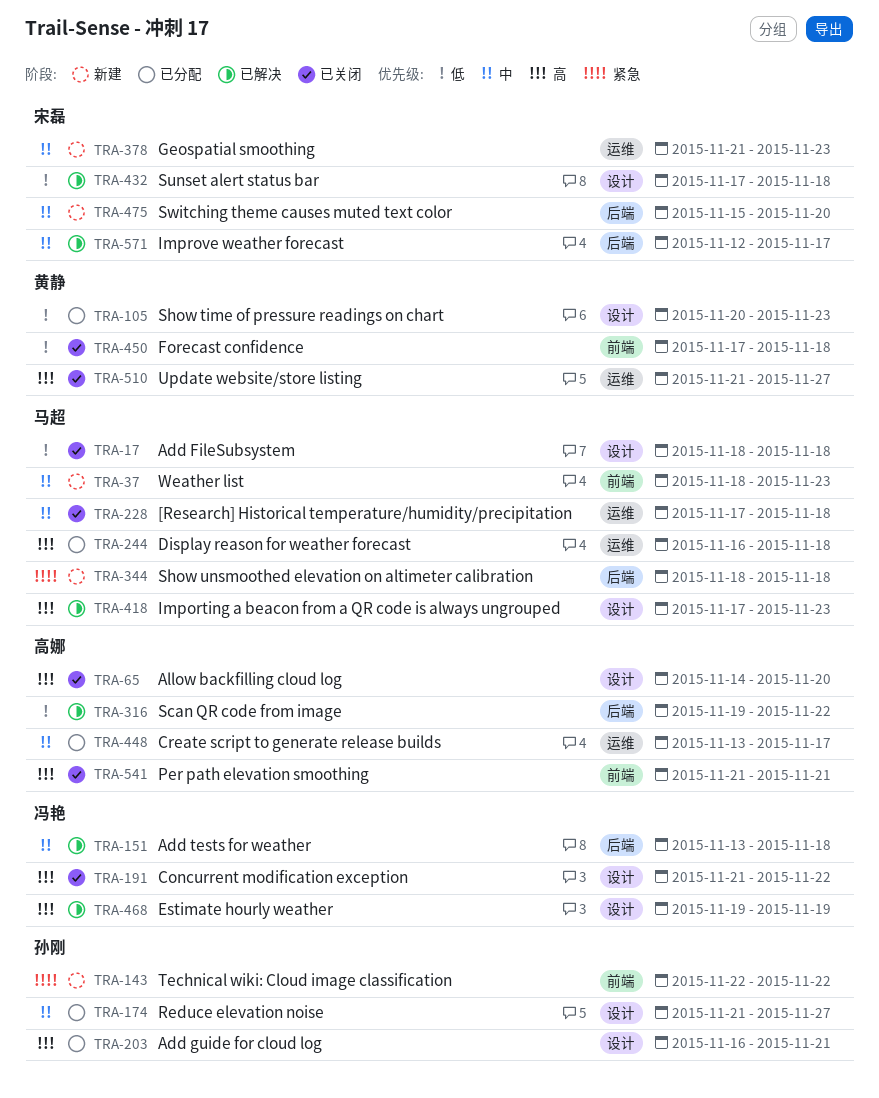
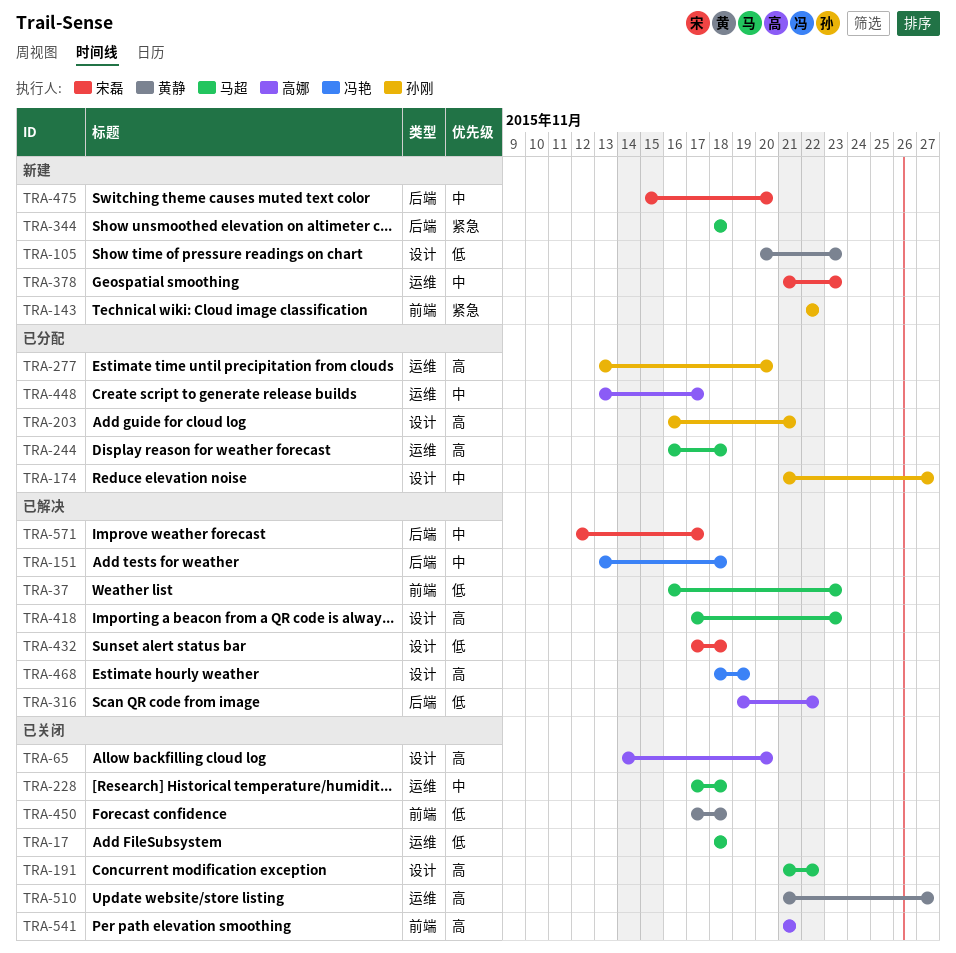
TRA-17, label: 设计 -> 运维
TRA-37, status: 新建 -> 已解决
TRA-37, priority: 中 -> 低
TRA-37, start: Nov 18 -> Nov 16
TRA-105, status: 已分配 -> 新建
TRA-191, owner: 冯艳 -> 马超
TRA-277: none -> present
TRA-468, start: Nov 19 -> Nov 18

